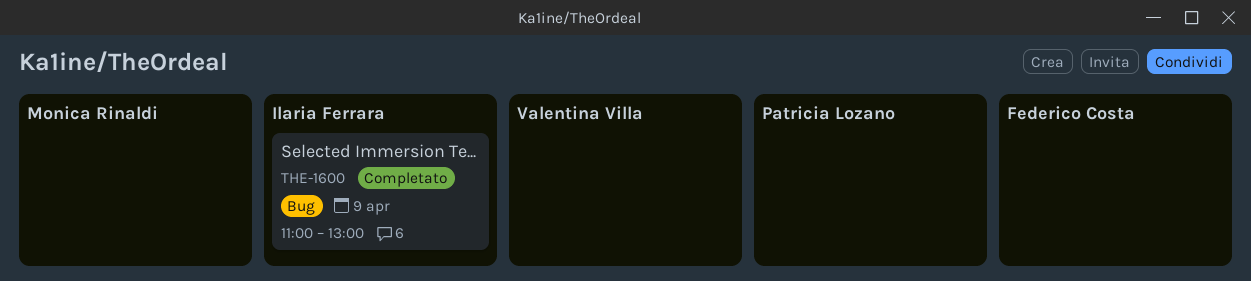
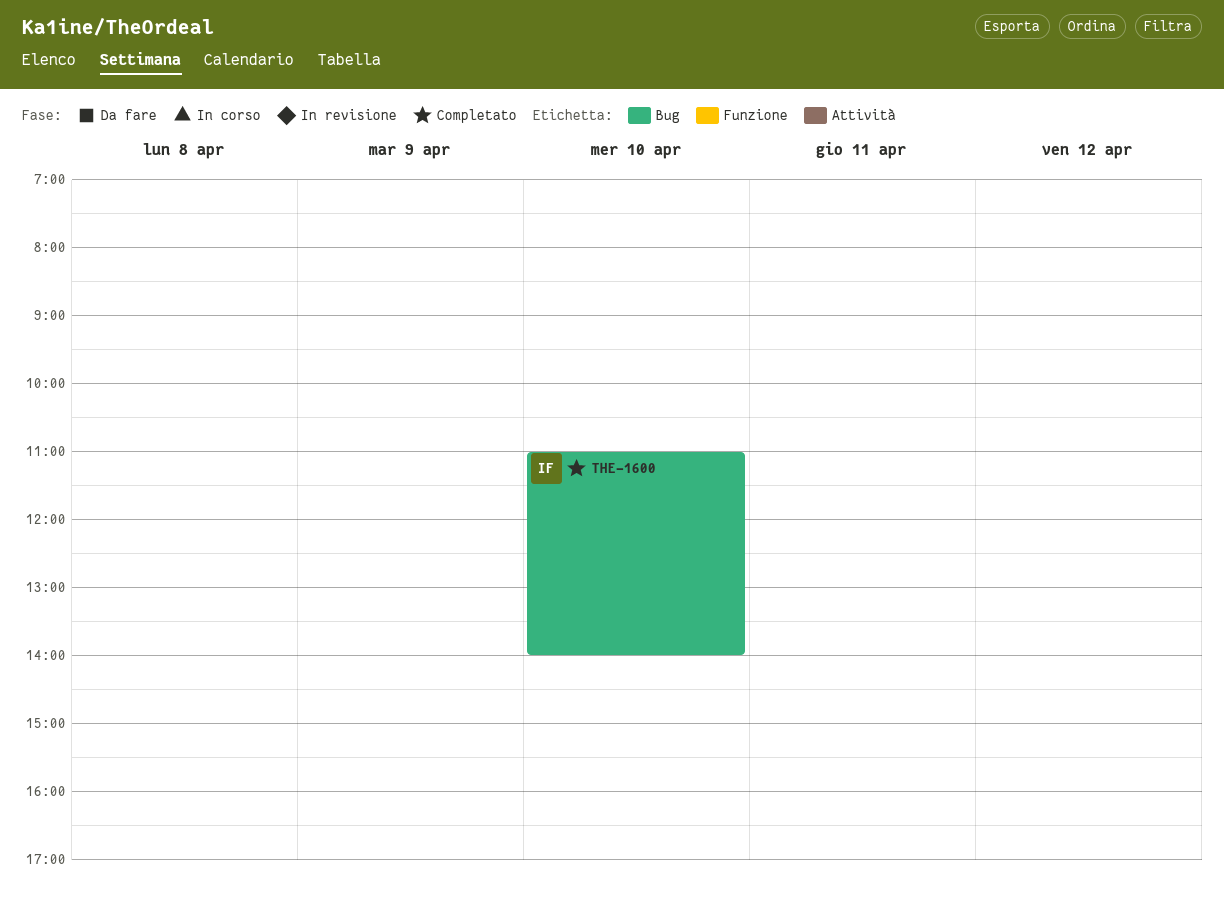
THE-1600, day: Apr 9 -> Apr 10
THE-1600, ends: 13:00 -> 14:00

